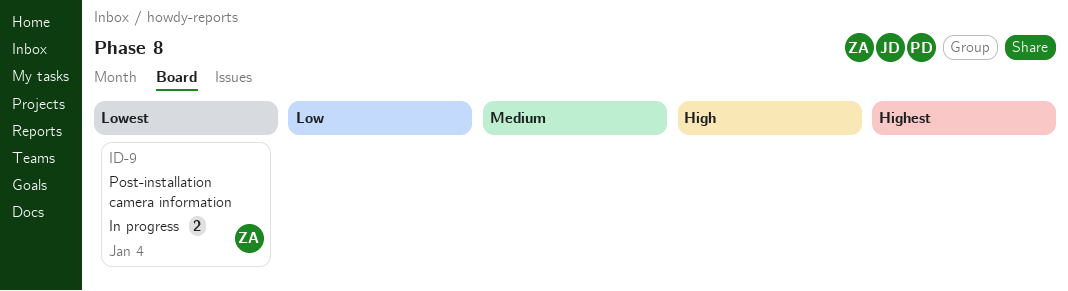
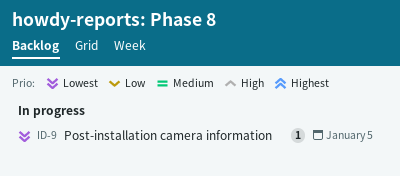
ID-9, estimate: 2 -> 1
ID-9, due: Jan 4 -> Jan 5

